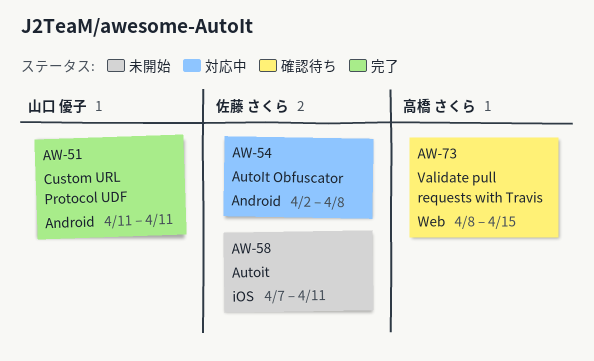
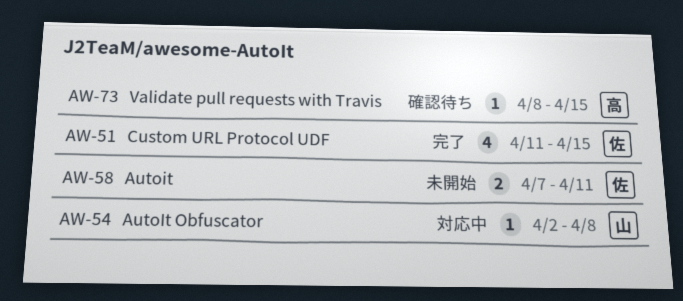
AW-51, owner: 山口 優子 -> 佐藤 さくら
AW-51, due: Apr 11 -> Apr 15
AW-54, owner: 佐藤 さくら -> 山口 優子

